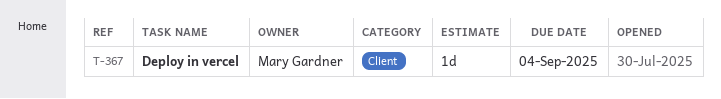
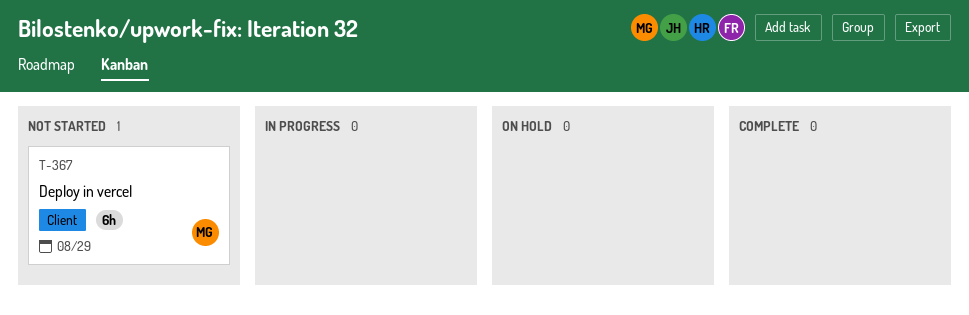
T-367, estimate: 1d -> 6h
T-367, due: Sep 4 -> Aug 29

